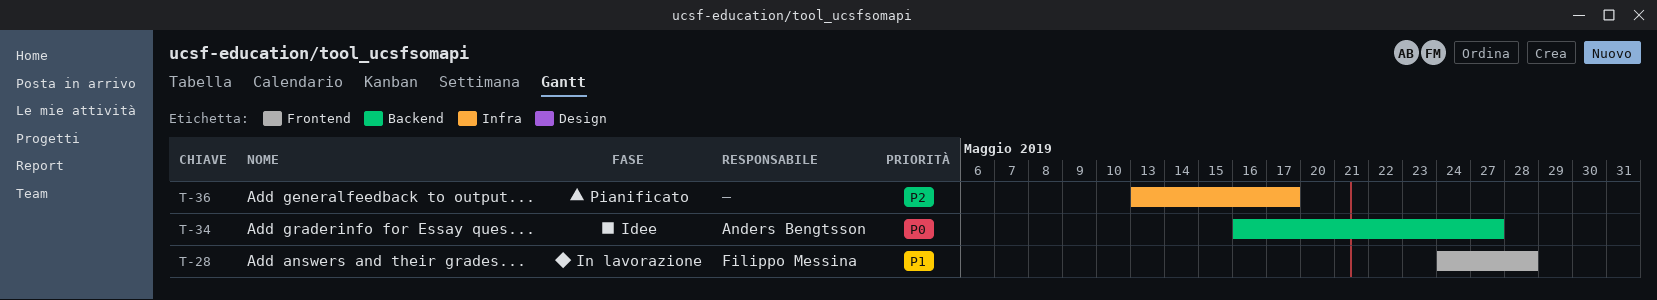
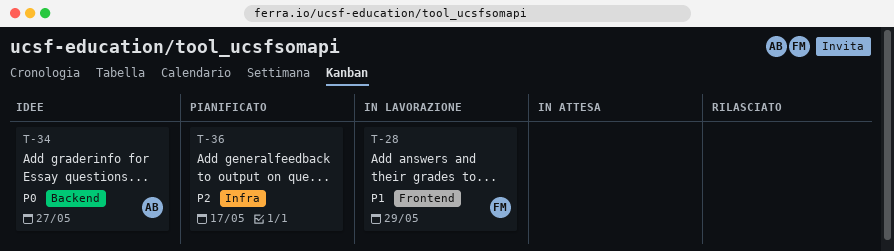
T-28, due: May 28 -> May 29

